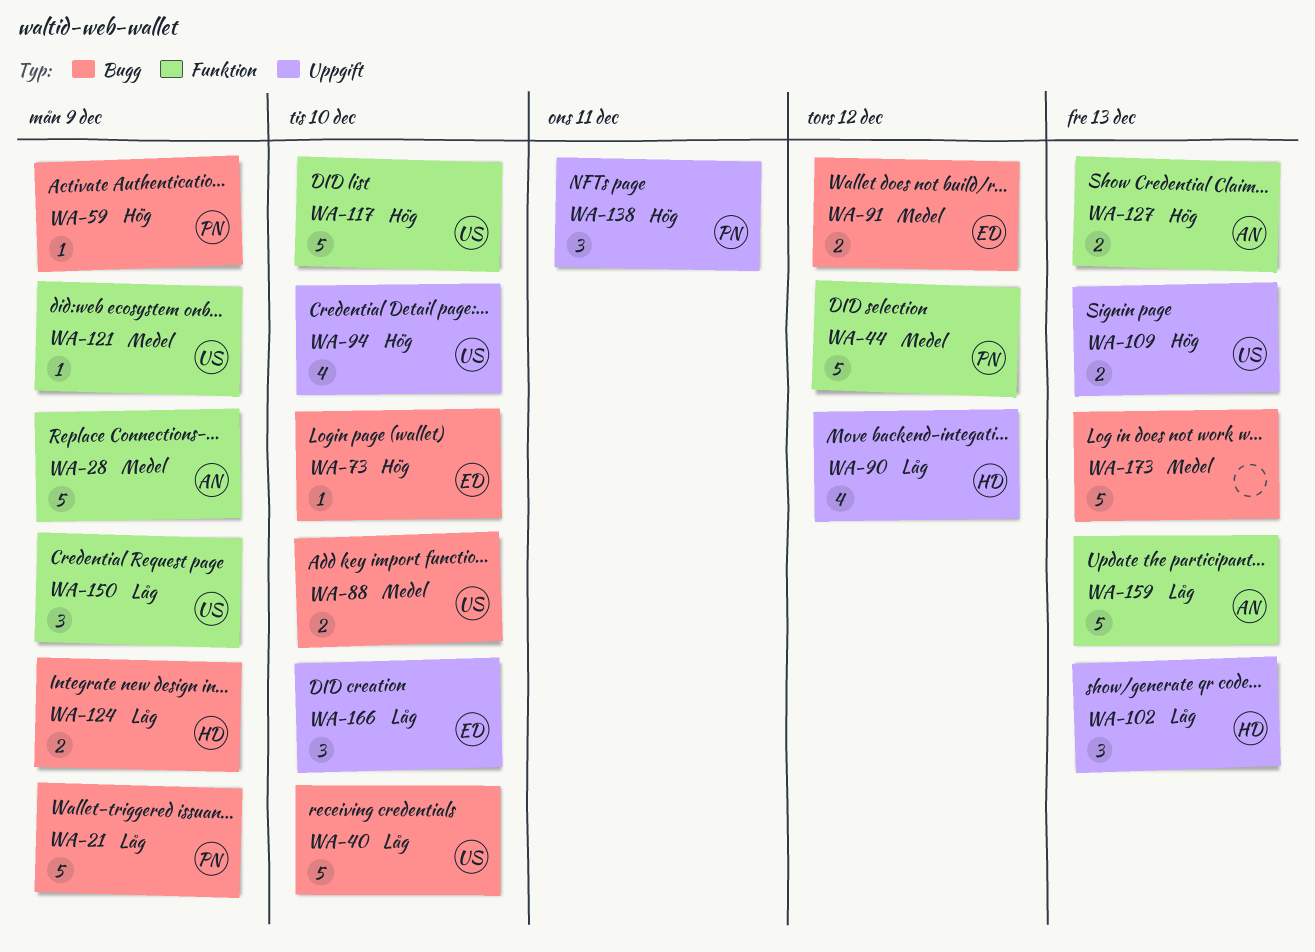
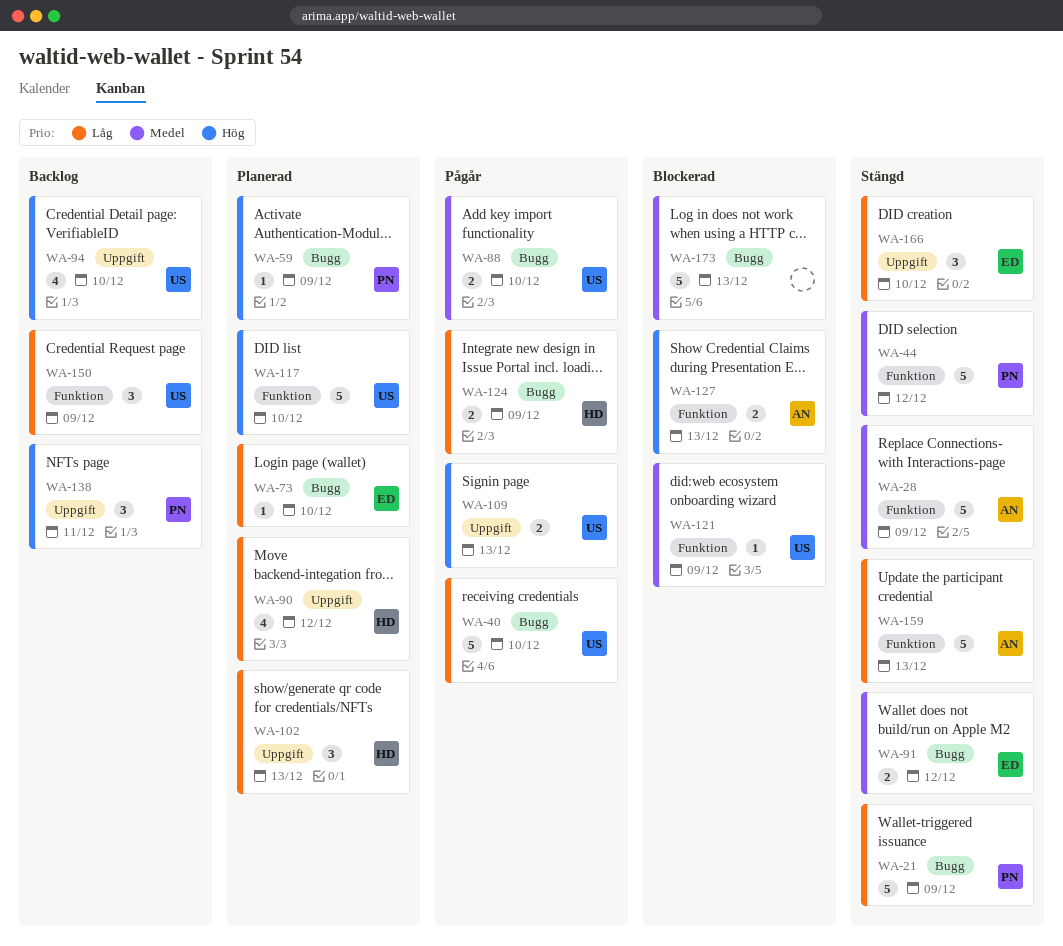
WA-73, priority: Hög -> Låg

